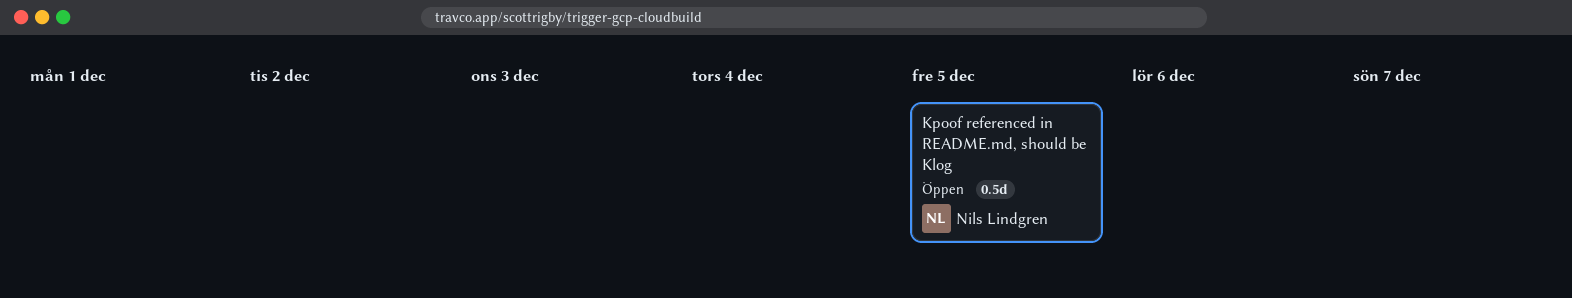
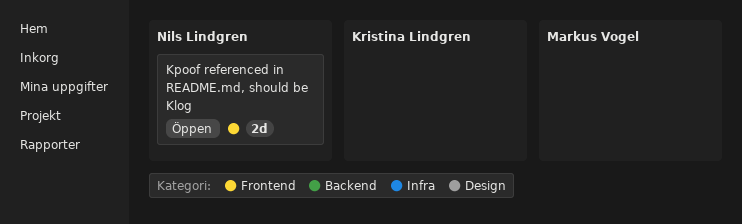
Kpoof referenced in README.md, should be Klog, estimate: 0.5d -> 2d

